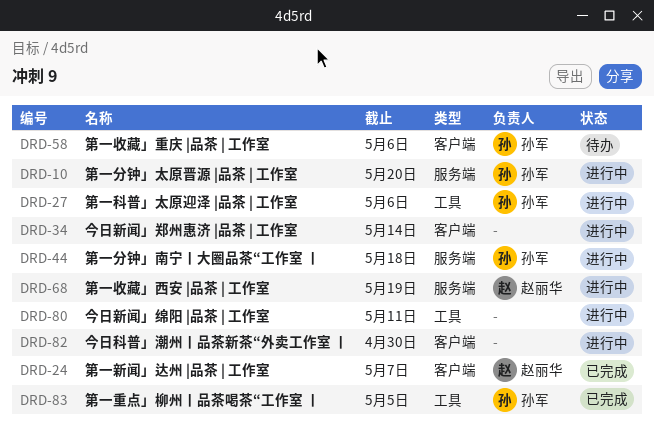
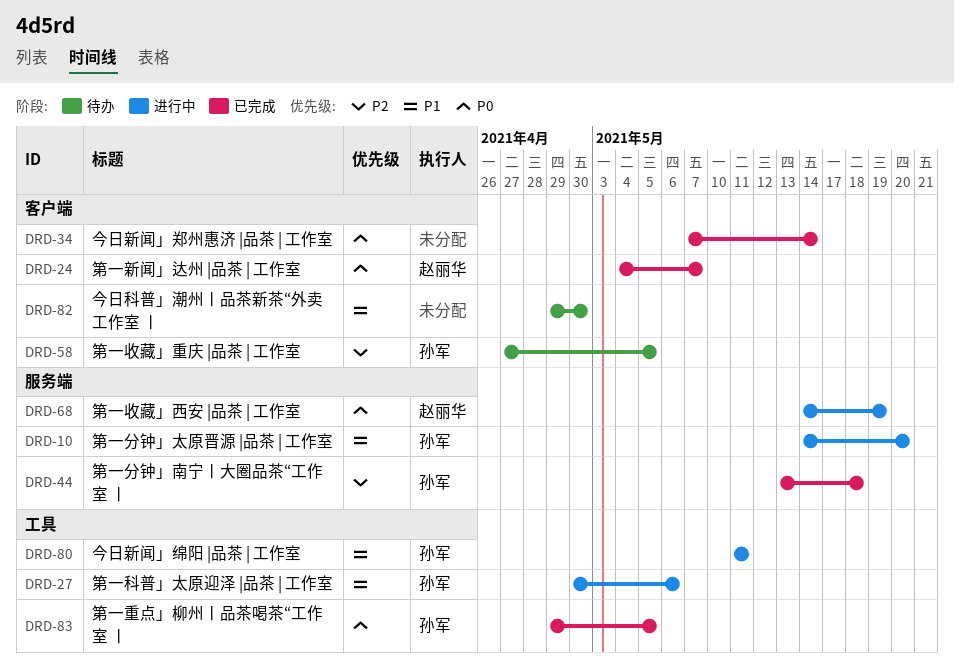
DRD-34, status: 进行中 -> 已完成
DRD-44, status: 进行中 -> 已完成
DRD-58, due: May 6 -> May 5
DRD-80, owner: none -> 孙军
DRD-82, status: 进行中 -> 待办

